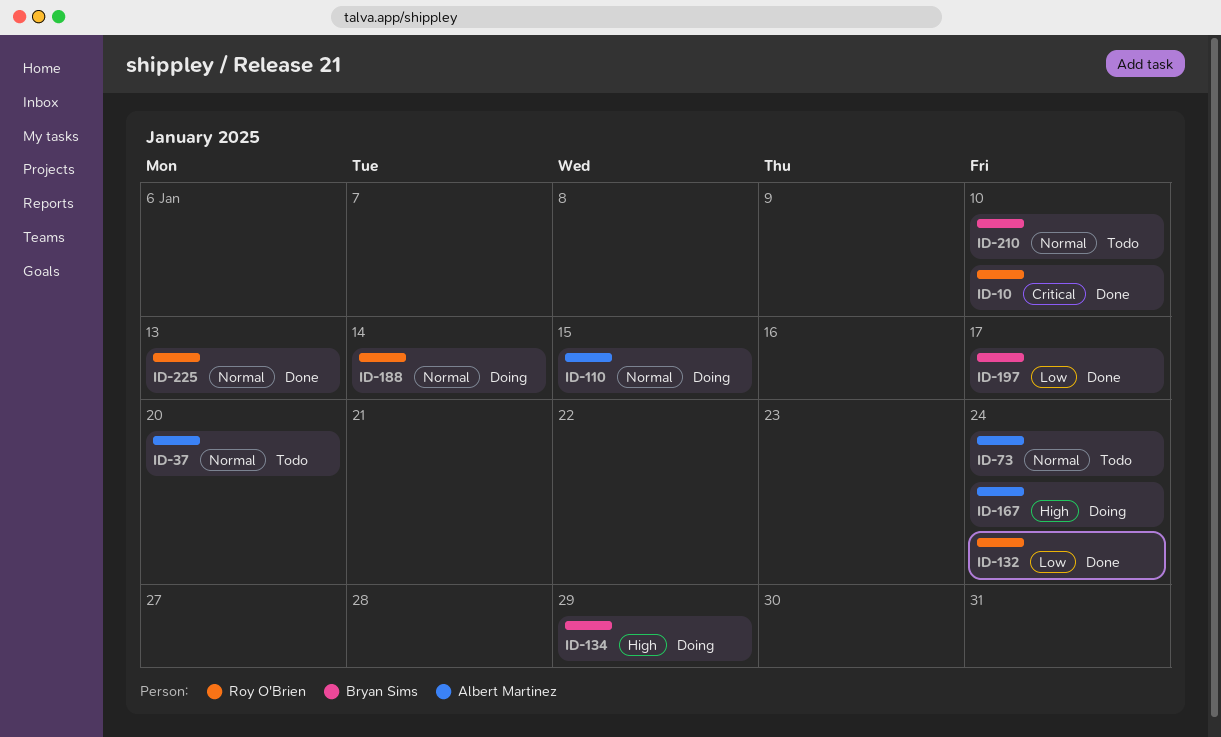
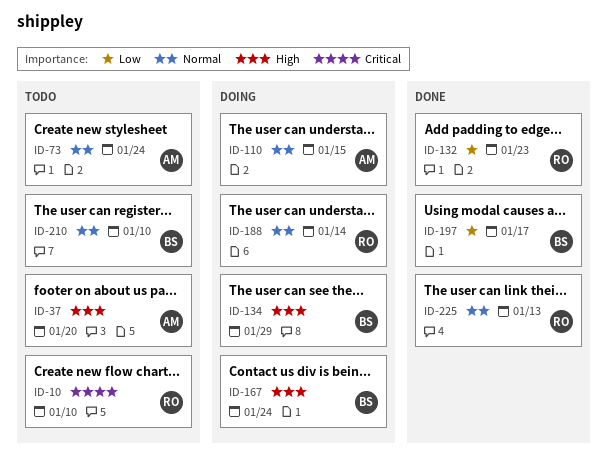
ID-10, status: Done -> Todo
ID-37, priority: Normal -> High
ID-132, due: Jan 24 -> Jan 23
ID-167, owner: Albert Martinez -> Bryan Sims

